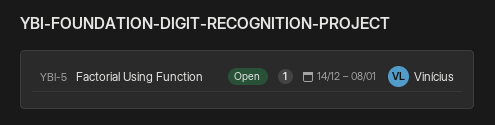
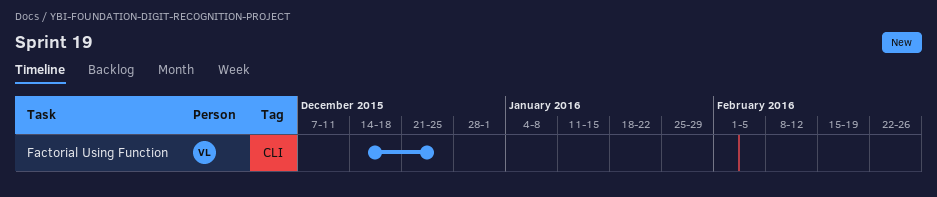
Factorial Using Function, due: Jan 8 -> Dec 25

